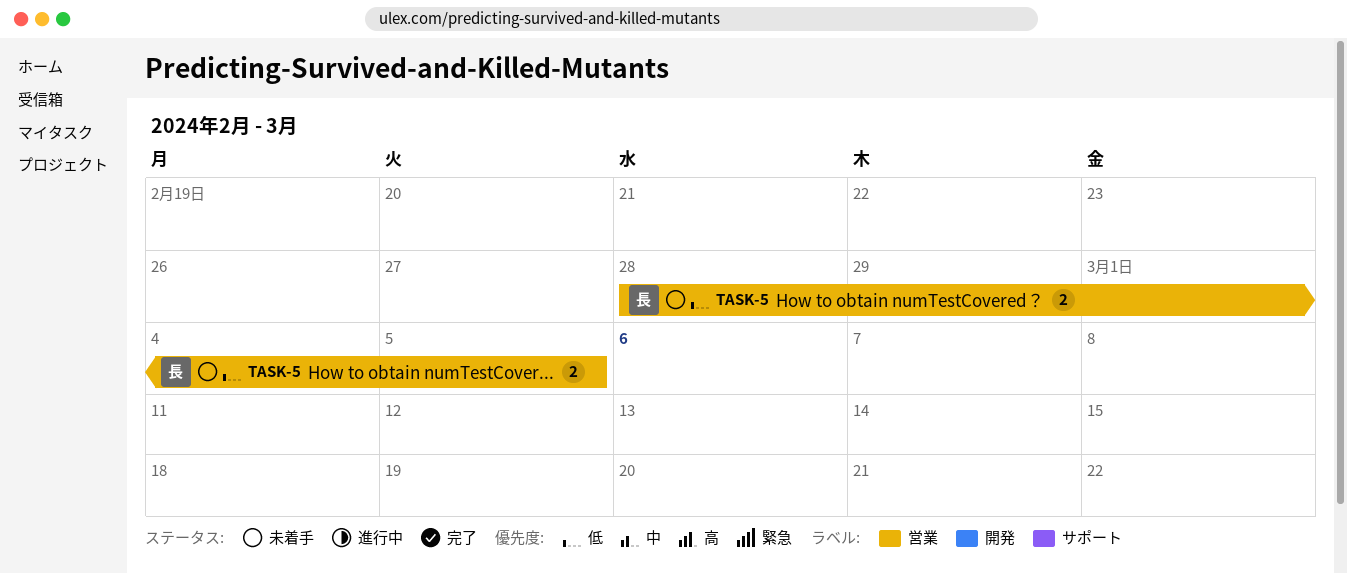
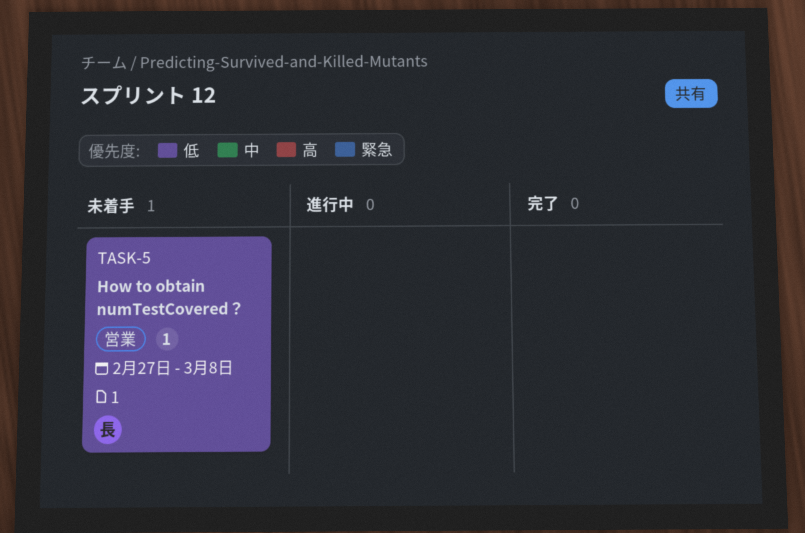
TASK-5, estimate: 2 -> 1
TASK-5, start: Feb 28 -> Feb 27
TASK-5, due: Mar 5 -> Mar 8

